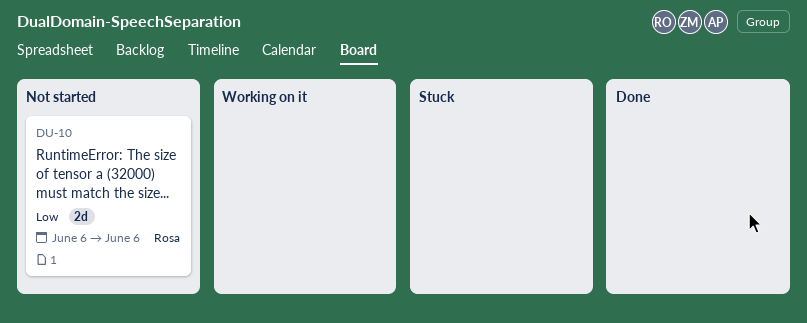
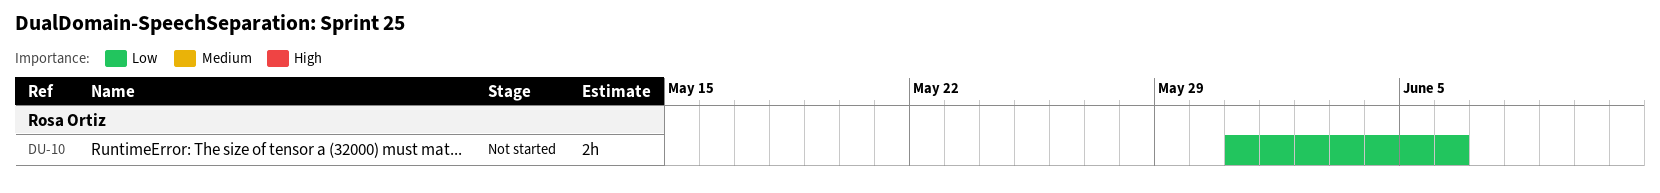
DU-10, estimate: 2d -> 2h
DU-10, start: Jun 6 -> May 31

